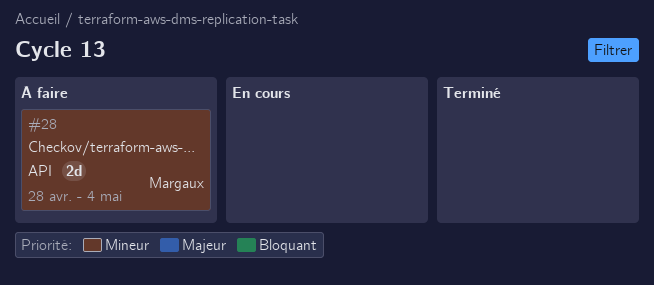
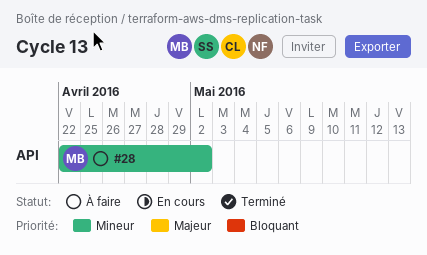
#28, start: Apr 28 -> Apr 22
#28, due: May 4 -> May 2

